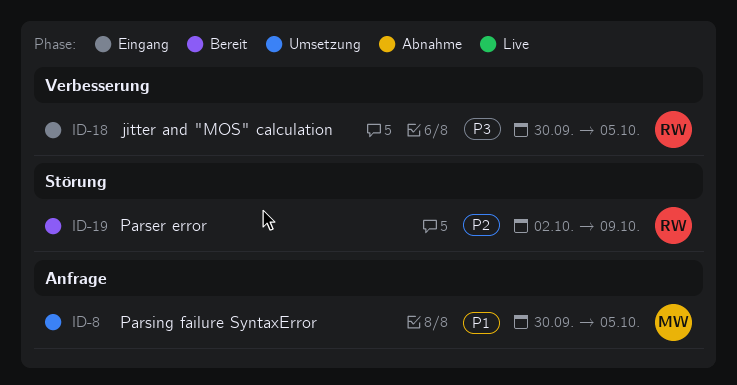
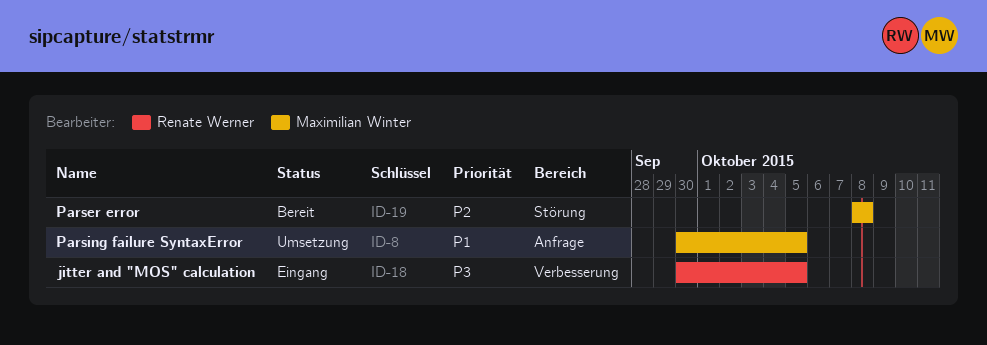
ID-19, owner: Renate Werner -> Maximilian Winter
ID-19, start: Oct 2 -> Oct 8
ID-19, due: Oct 9 -> Oct 8

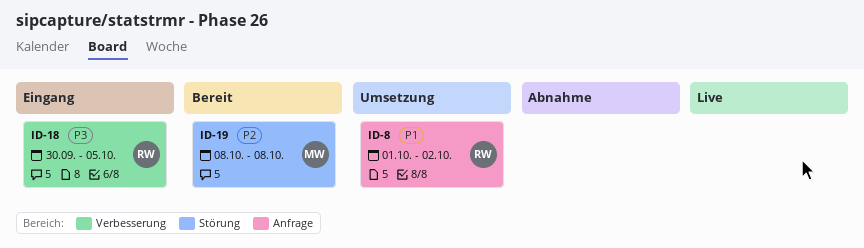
ID-8, owner: Maximilian Winter -> Renate Werner
ID-8, start: Sep 30 -> Oct 1
ID-8, due: Oct 5 -> Oct 2

